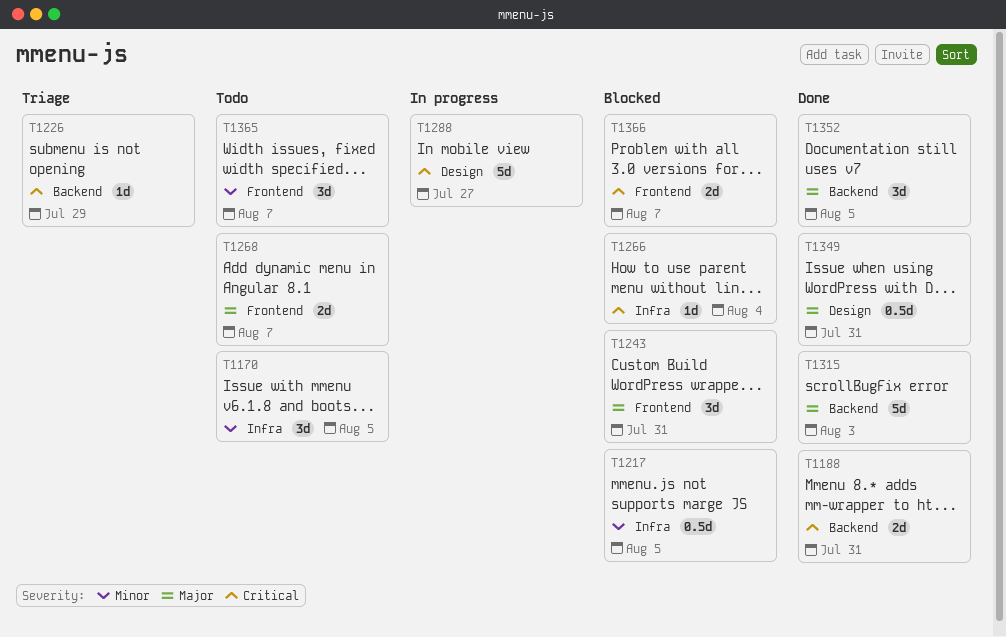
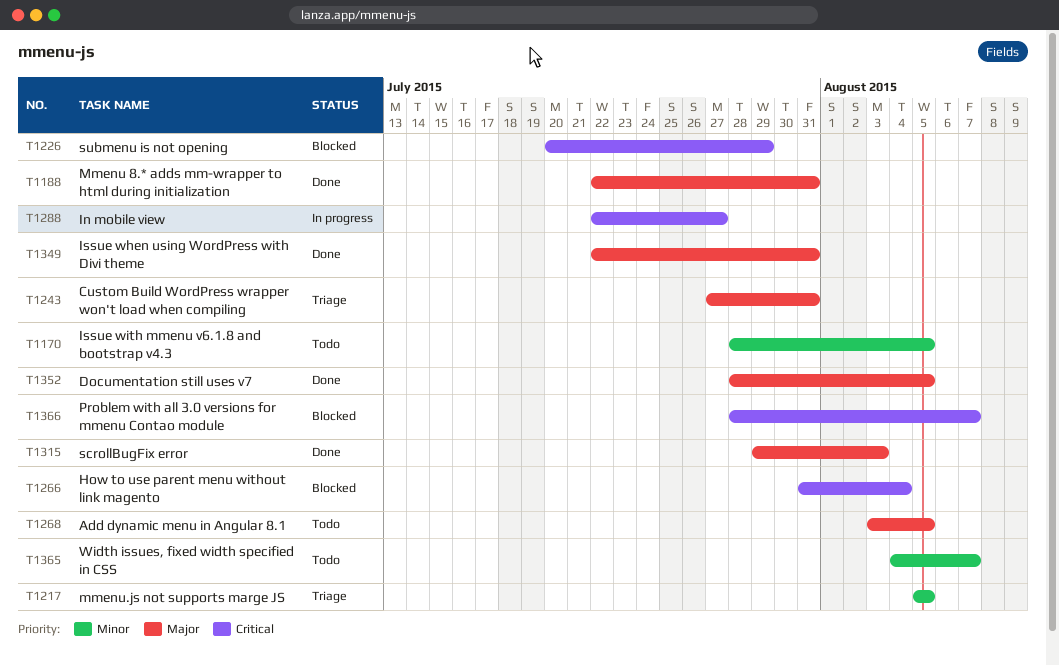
T1188, priority: Critical -> Major
T1217, status: Blocked -> Triage
T1226, status: Triage -> Blocked
T1243, status: Blocked -> Triage
T1268, due: Aug 7 -> Aug 5

